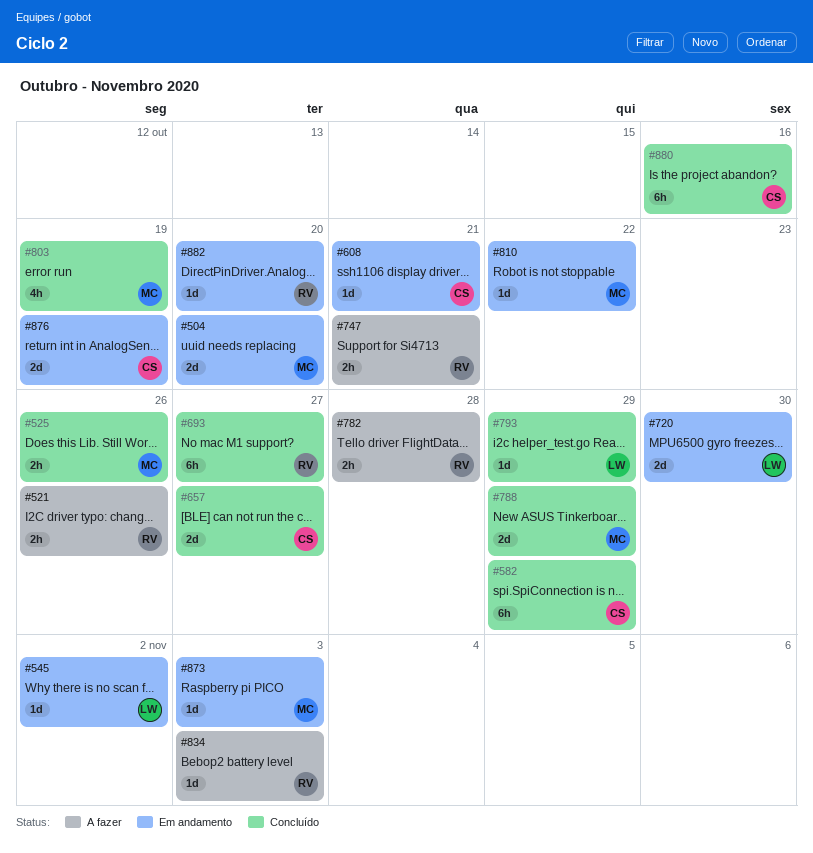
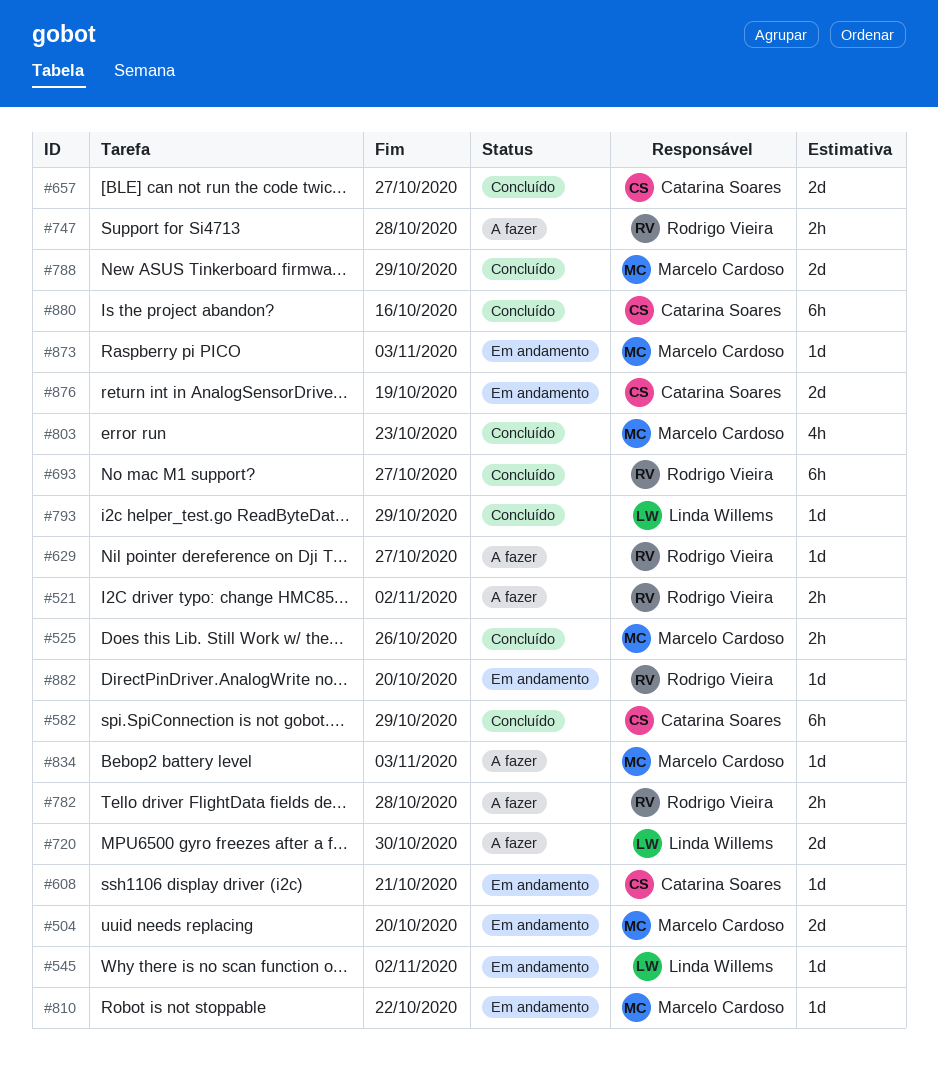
#521, due: Oct 26 -> Nov 2
#629: none -> present
#720, status: Em andamento -> A fazer
#747, due: Oct 21 -> Oct 28
#803, due: Oct 19 -> Oct 23
#834, owner: Rodrigo Vieira -> Marcelo Cardoso

